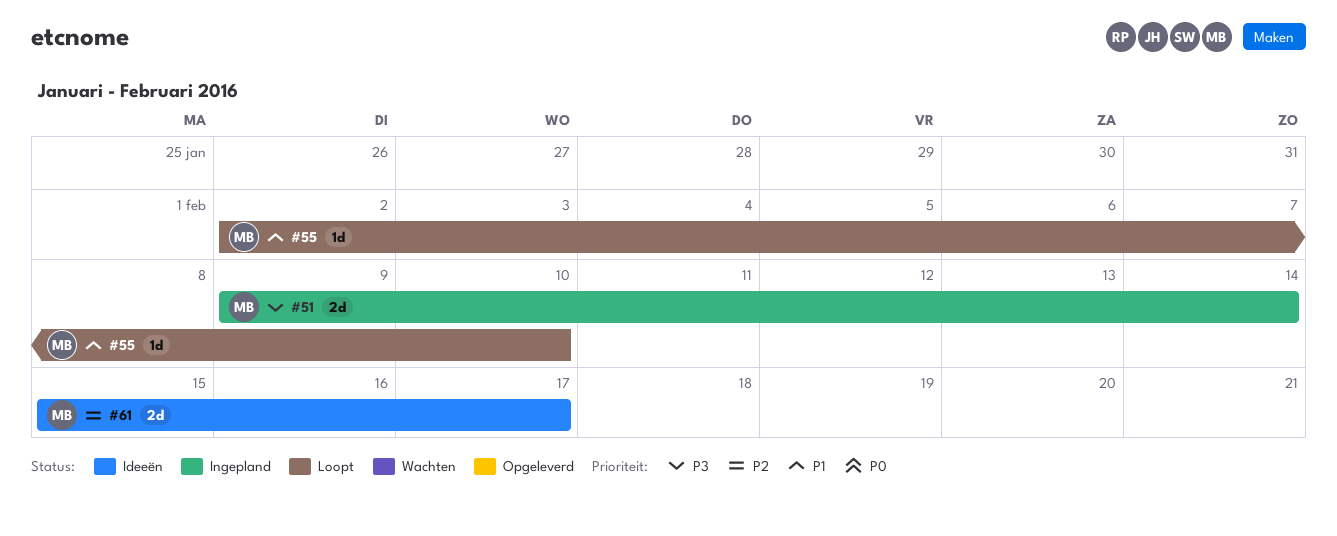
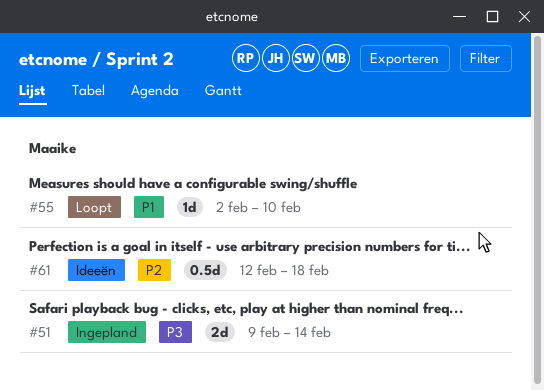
#61, estimate: 2d -> 0.5d
#61, start: Feb 15 -> Feb 12
#61, due: Feb 17 -> Feb 18

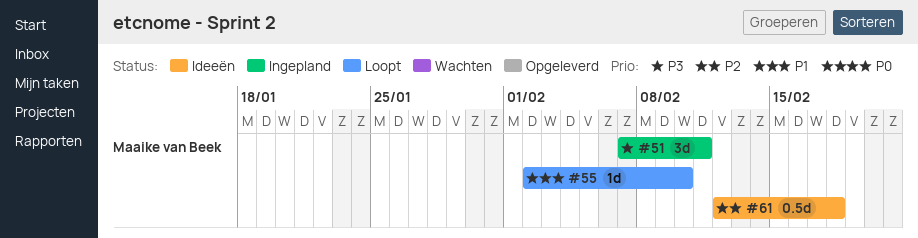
#51, estimate: 2d -> 3d
#51, start: Feb 9 -> Feb 7
#51, due: Feb 14 -> Feb 11

